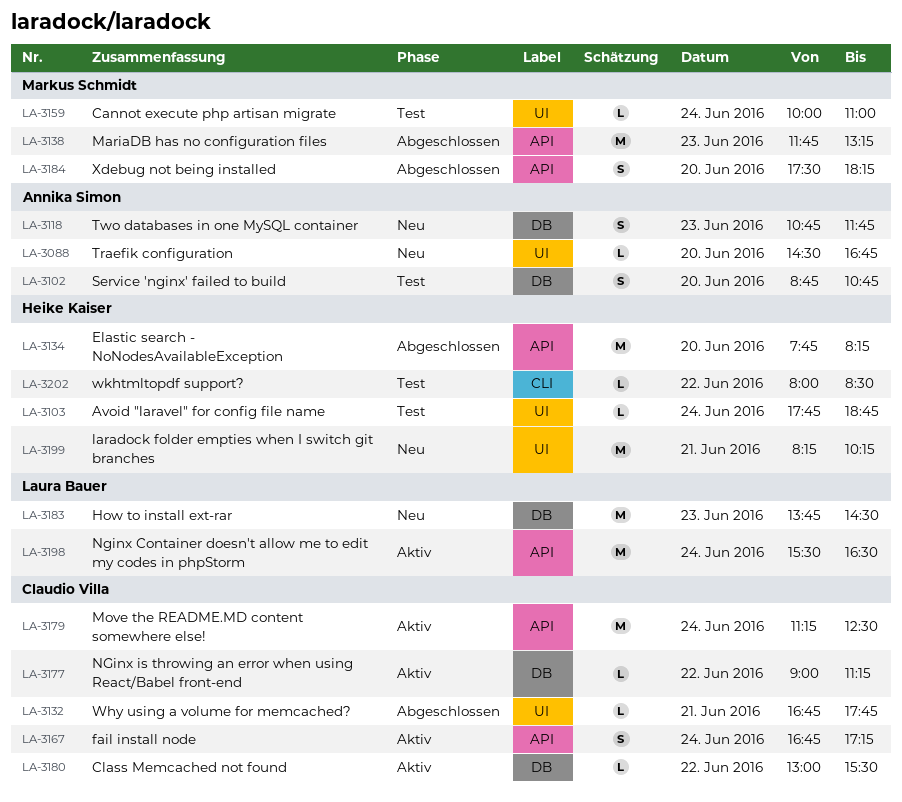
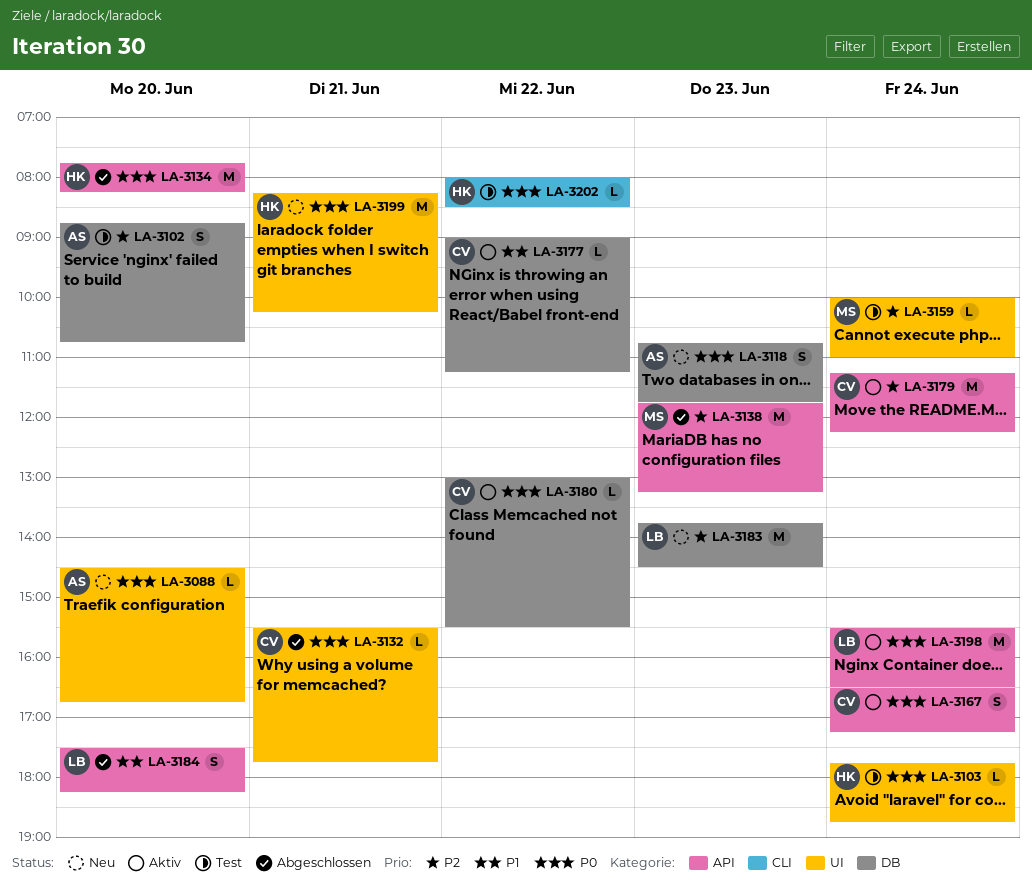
LA-3132, begins: 16:45 -> 15:30
LA-3167, begins: 16:45 -> 16:30
LA-3179, ends: 12:30 -> 12:15
LA-3184, owner: Markus Schmidt -> Laura Bauer

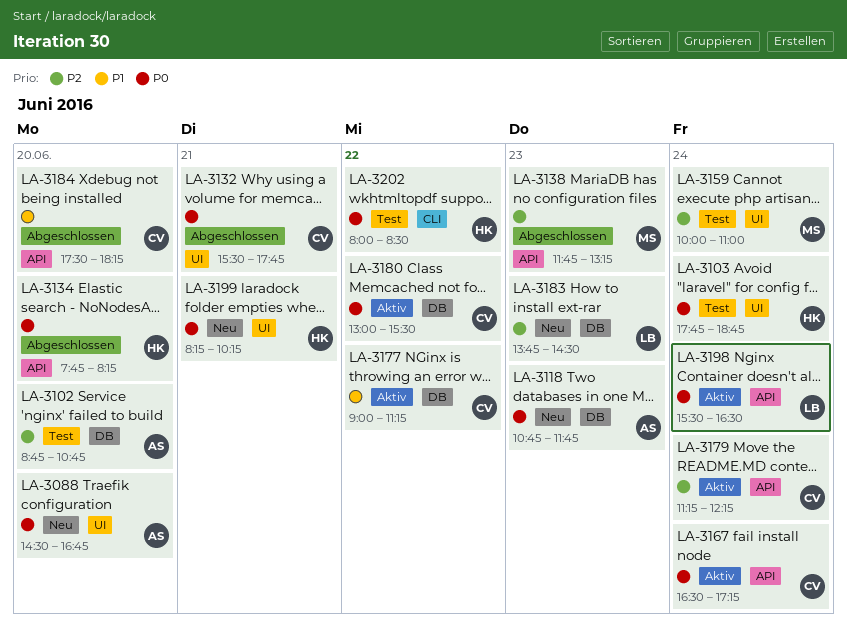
LA-3184, owner: LB -> CV

